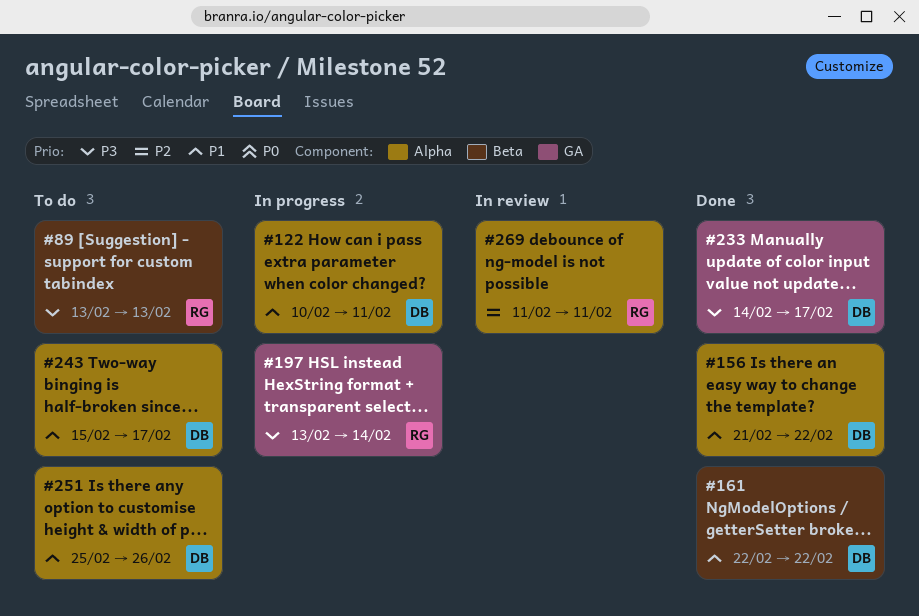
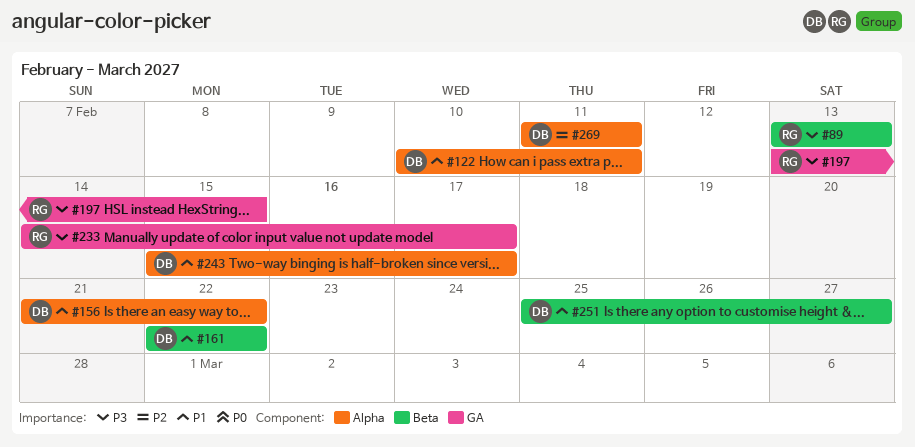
#197, due: Feb 14 -> Feb 15
#233, owner: DB -> RG
#251, label: Alpha -> Beta
#251, due: Feb 26 -> Feb 27
#269, owner: RG -> DB

